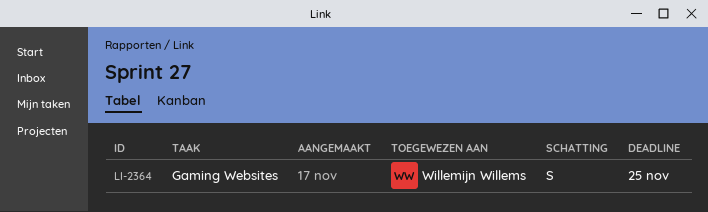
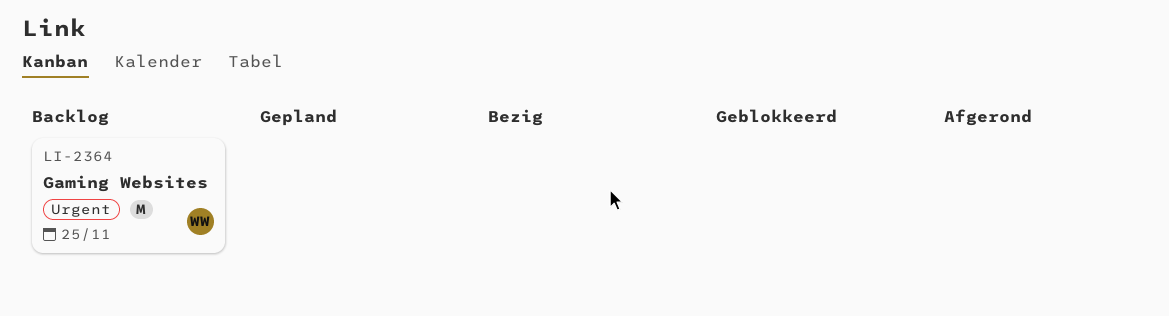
LI-2364, estimate: S -> M

